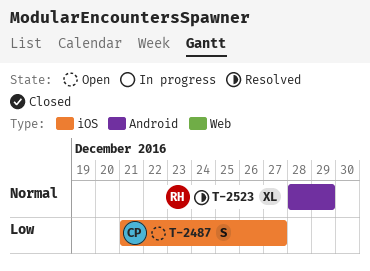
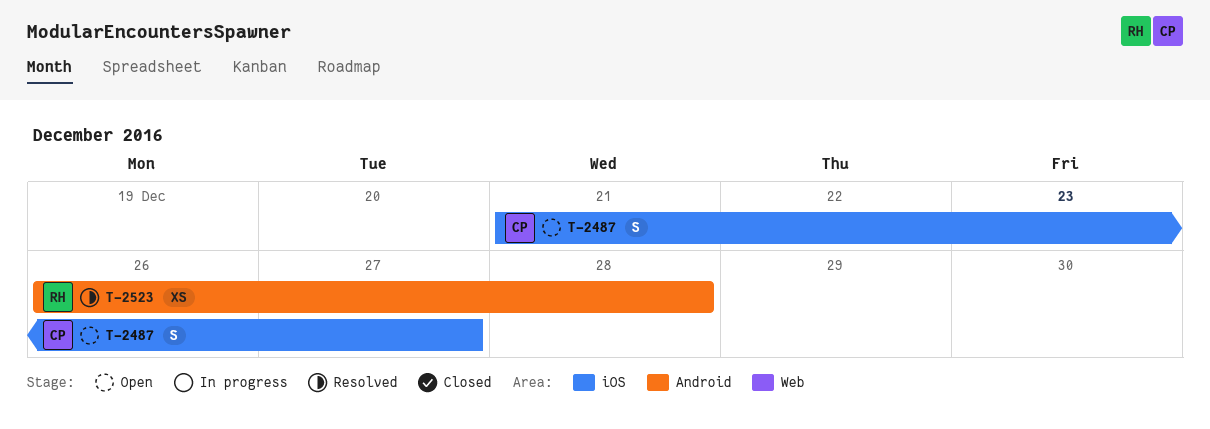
T-2523, estimate: XL -> XS
T-2523, start: Dec 28 -> Dec 26
T-2523, due: Dec 29 -> Dec 28

